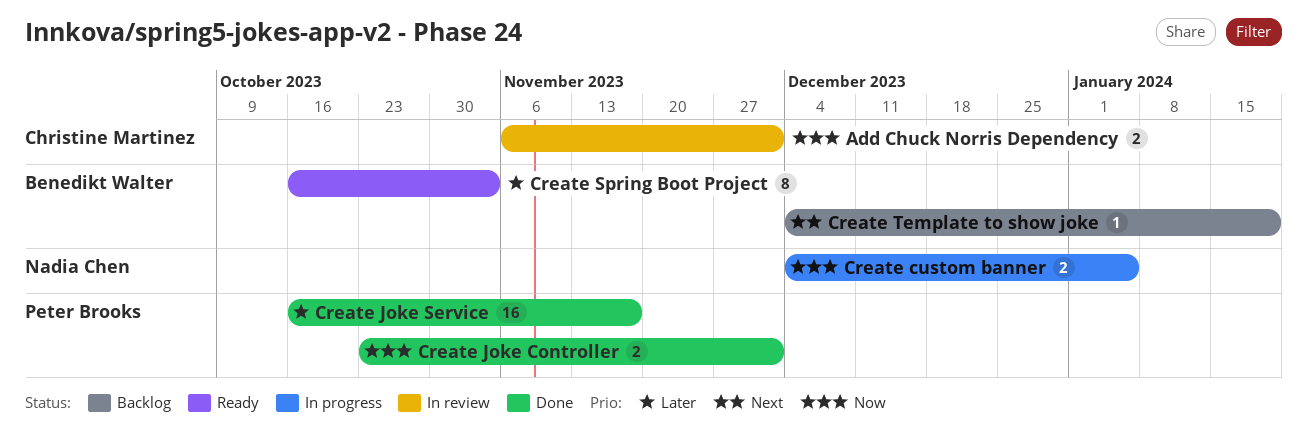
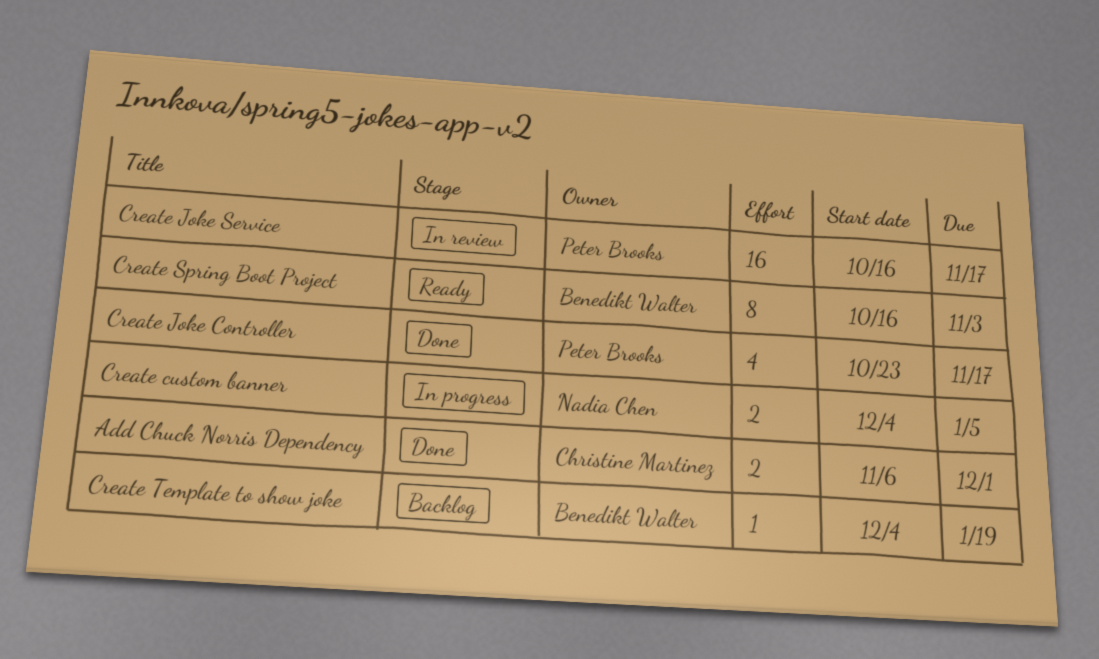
Add Chuck Norris Dependency, status: In review -> Done
Create Joke Controller, estimate: 2 -> 4
Create Joke Controller, due: Dec 1 -> Nov 17
Create Joke Service, status: Done -> In review

